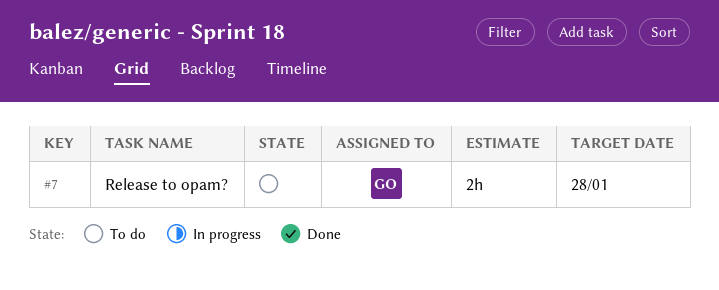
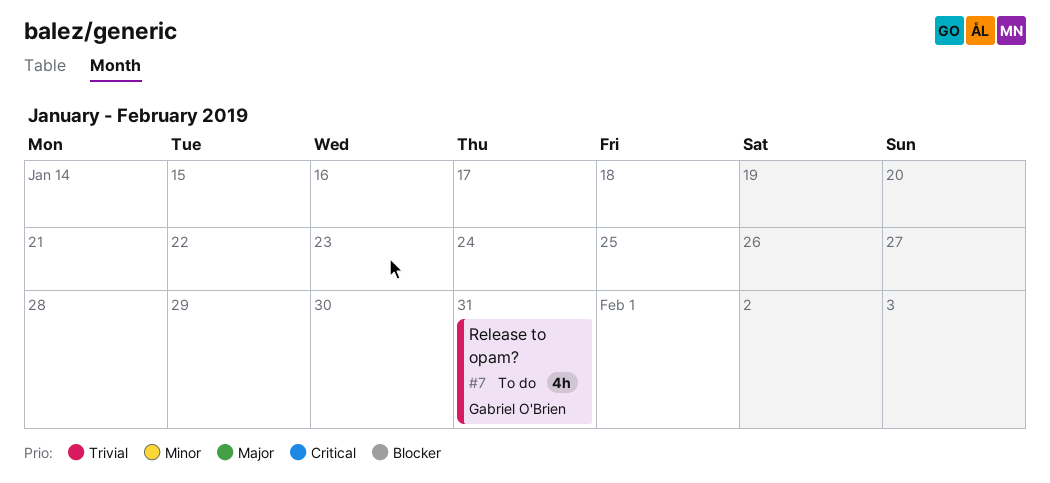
#7, estimate: 2h -> 4h
#7, due: Jan 28 -> Jan 31

